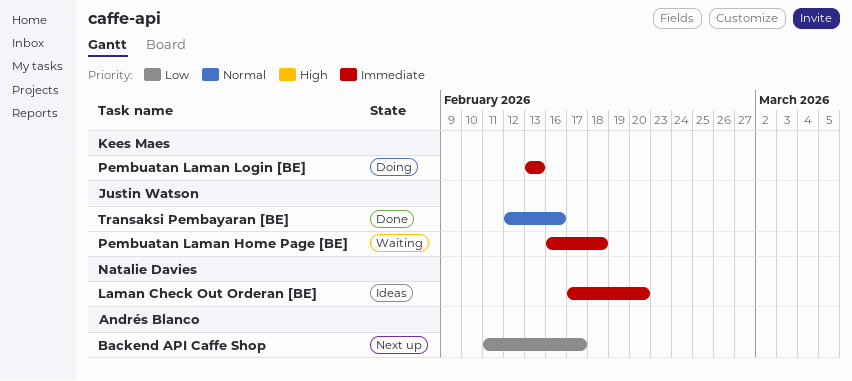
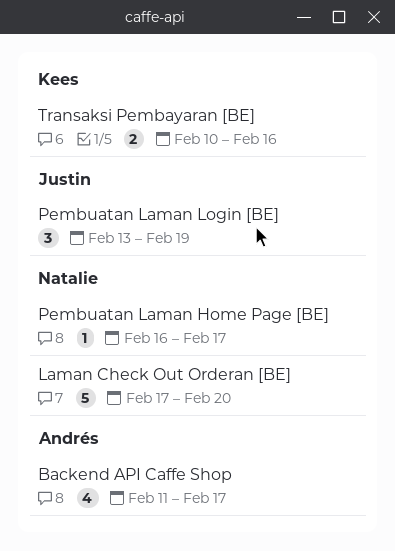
Pembuatan Laman Home Page [BE], owner: Justin Watson -> Natalie Davies
Pembuatan Laman Home Page [BE], due: Feb 18 -> Feb 17
Pembuatan Laman Login [BE], owner: Kees Maes -> Justin Watson
Pembuatan Laman Login [BE], due: Feb 13 -> Feb 19
Transaksi Pembayaran [BE], owner: Justin Watson -> Kees Maes
Transaksi Pembayaran [BE], start: Feb 12 -> Feb 10

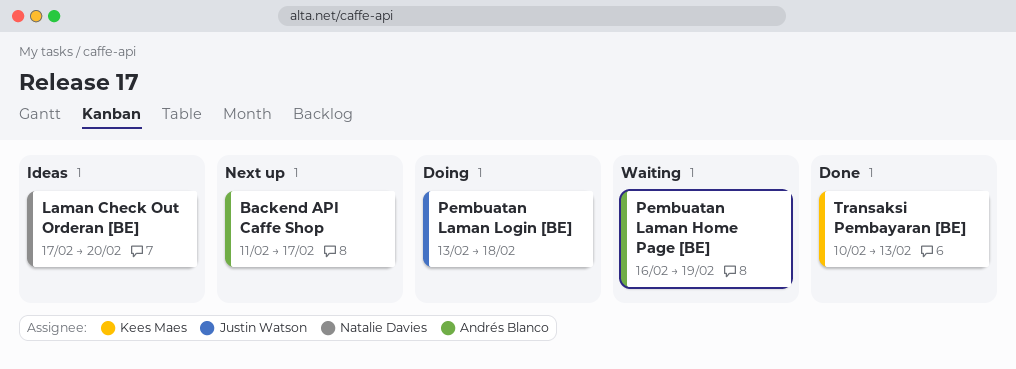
Pembuatan Laman Home Page [BE], owner: Natalie Davies -> Andrés Blanco
Pembuatan Laman Home Page [BE], due: Feb 17 -> Feb 19
Pembuatan Laman Login [BE], due: Feb 19 -> Feb 18
Transaksi Pembayaran [BE], due: Feb 16 -> Feb 13

